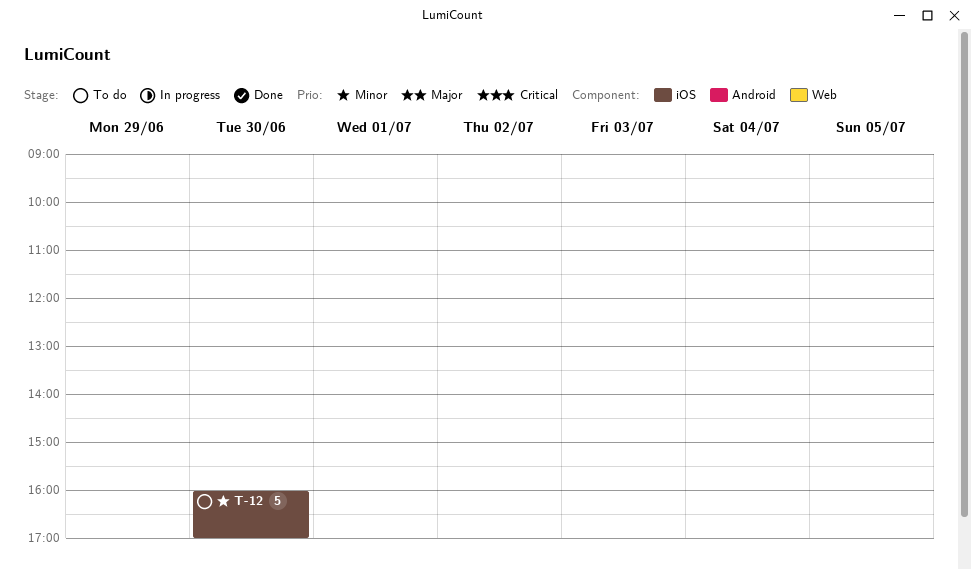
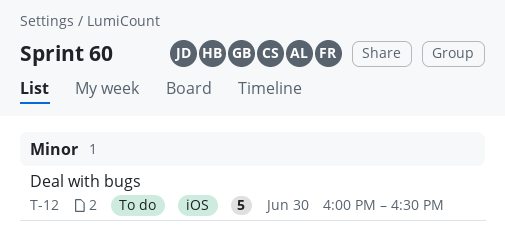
T-12, ends: 17:00 -> 16:30

